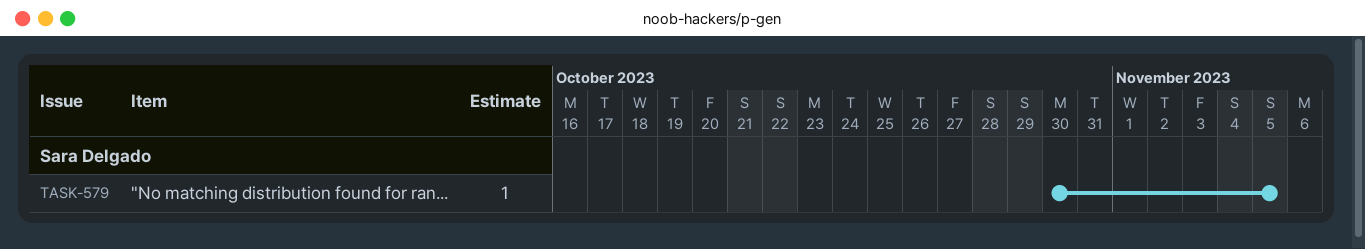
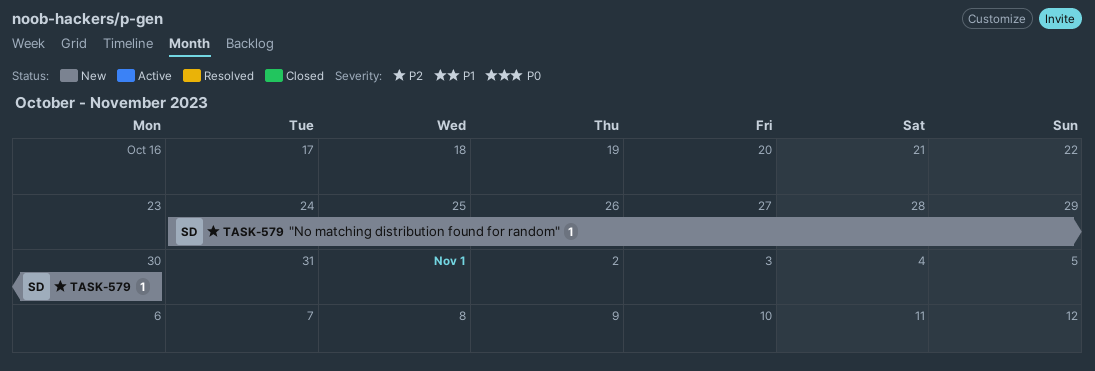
TASK-579, start: Oct 30 -> Oct 24
TASK-579, due: Nov 5 -> Oct 30

